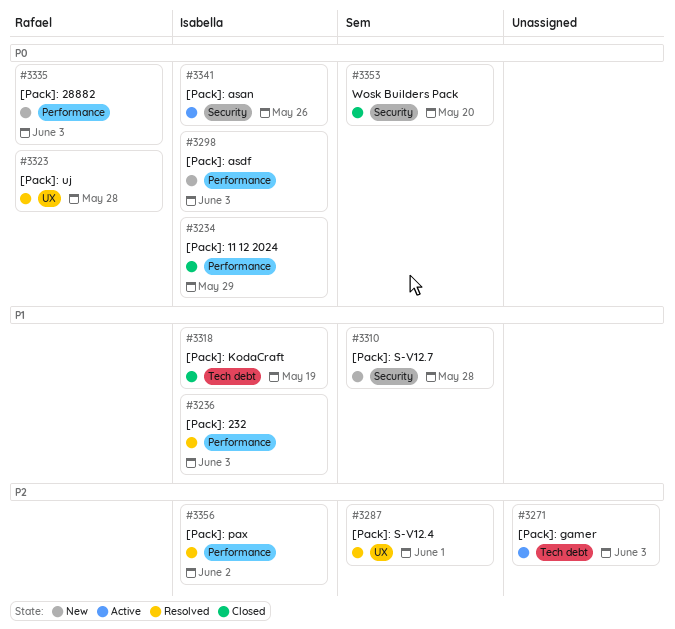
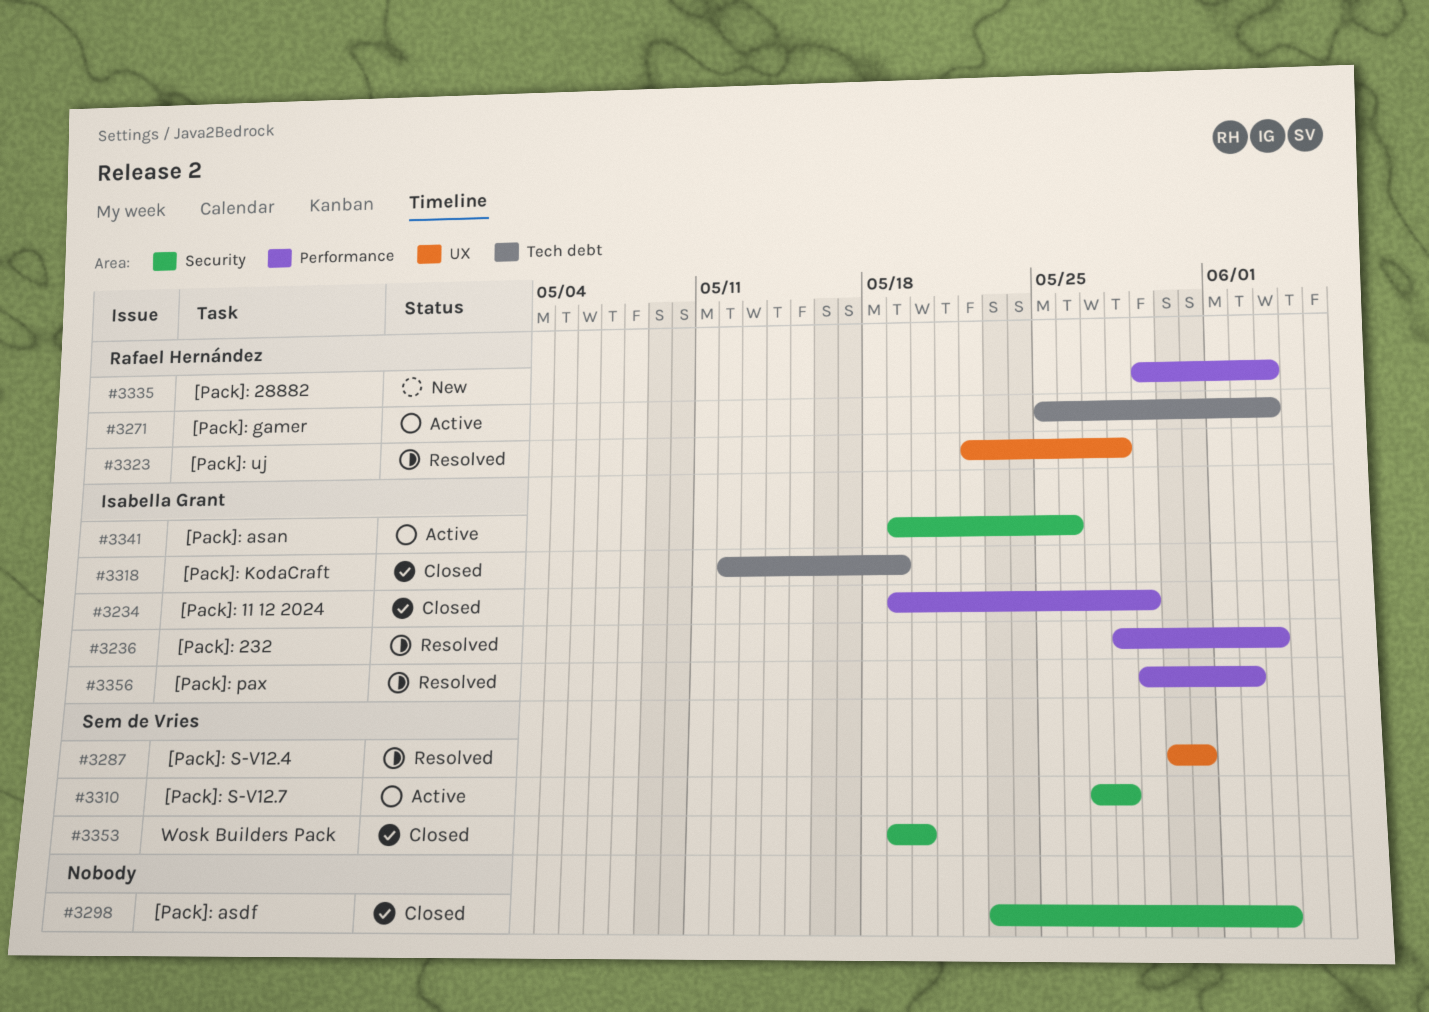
#3271, owner: none -> Rafael Hernández
#3287, due: Jun 1 -> May 31
#3298, status: New -> Closed
#3298, owner: Isabella Grant -> none
#3298, label: Performance -> Security
#3310, status: New -> Active

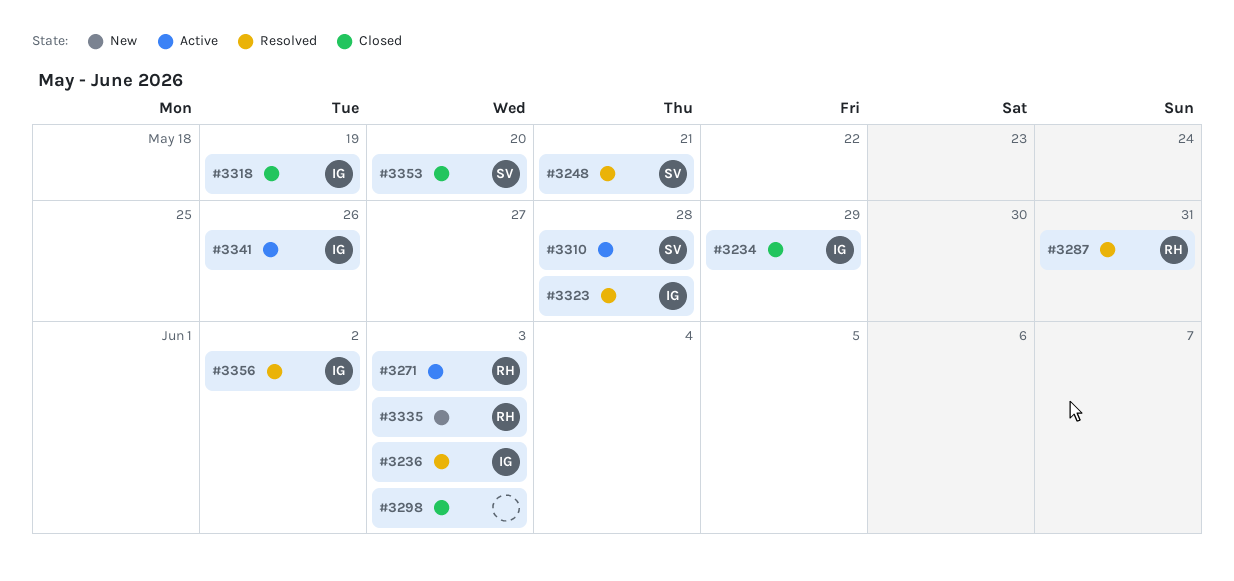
#3248: none -> present
#3287, owner: Sem de Vries -> Rafael Hernández
#3323, owner: Rafael Hernández -> Isabella Grant

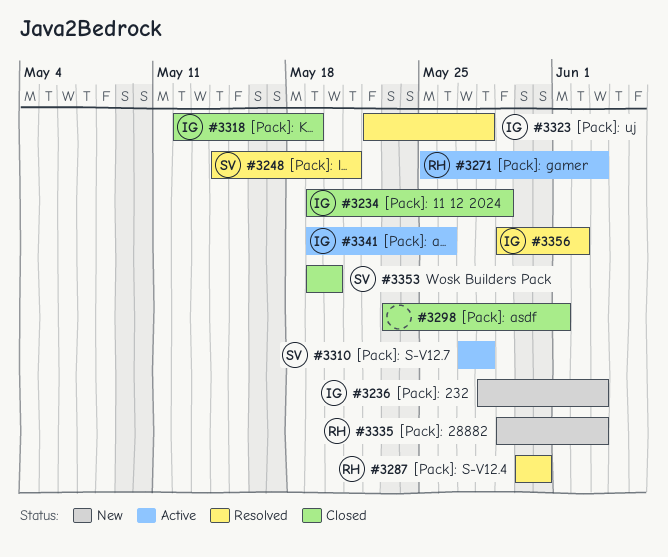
#3236, status: Resolved -> New
#3298, due: Jun 3 -> Jun 1

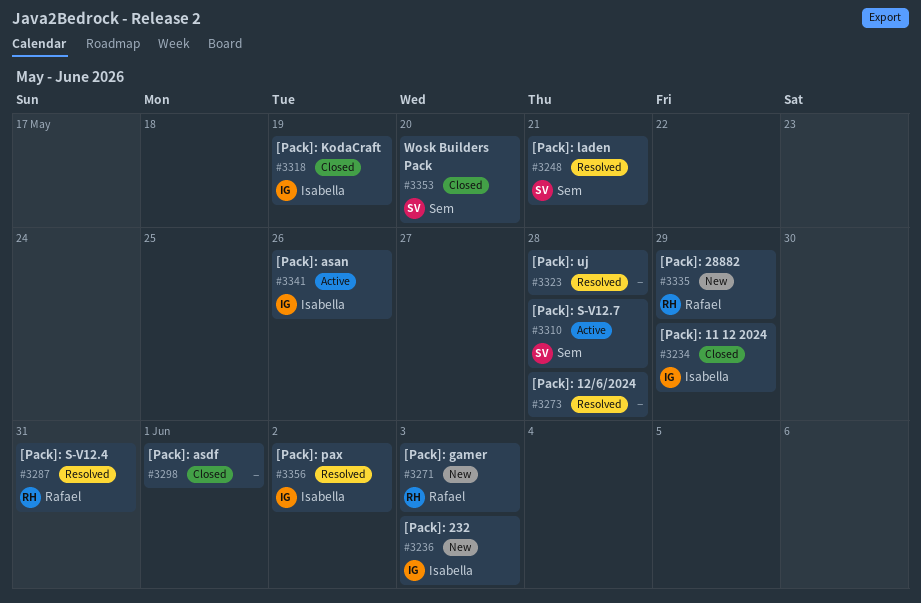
#3271, status: Active -> New
#3273: none -> present
#3323, owner: Isabella -> none
#3335, due: Jun 3 -> May 29

